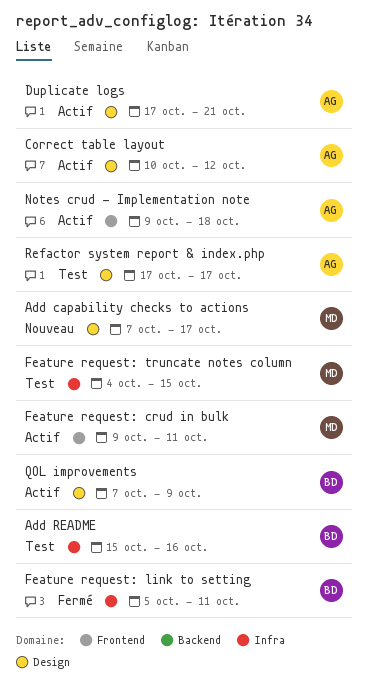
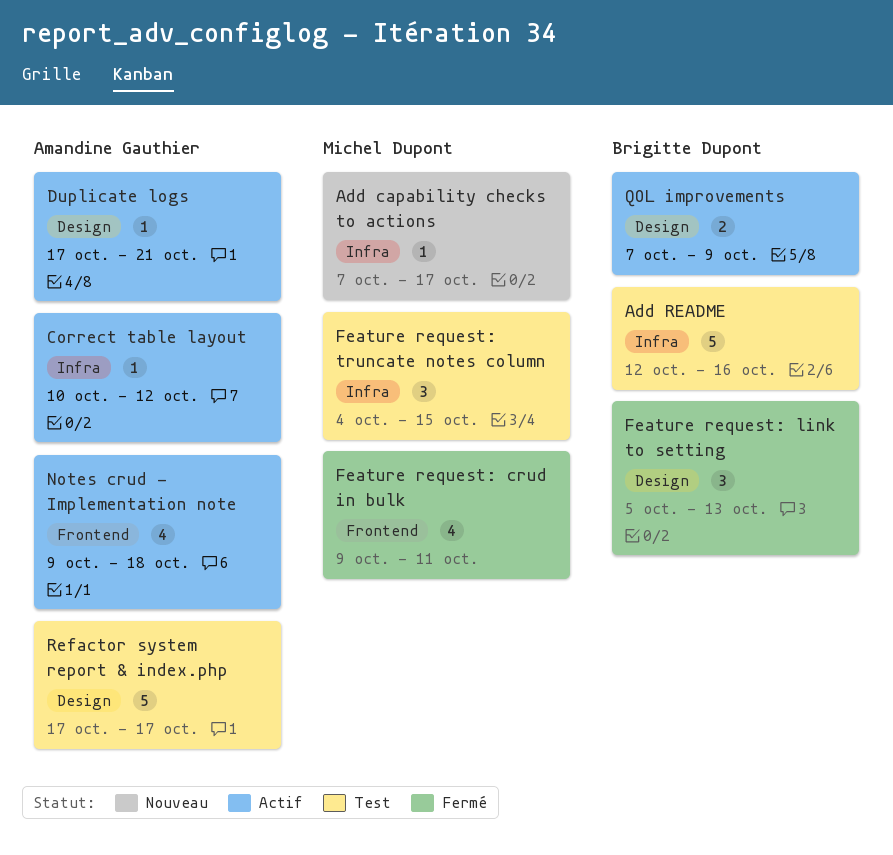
Add capability checks to actions, label: Design -> Infra
Add README, start: Oct 15 -> Oct 12
Correct table layout, label: Design -> Infra
Feature request: crud in bulk, status: Actif -> Fermé
Feature request: link to setting, label: Infra -> Design
Feature request: link to setting, due: Oct 11 -> Oct 13

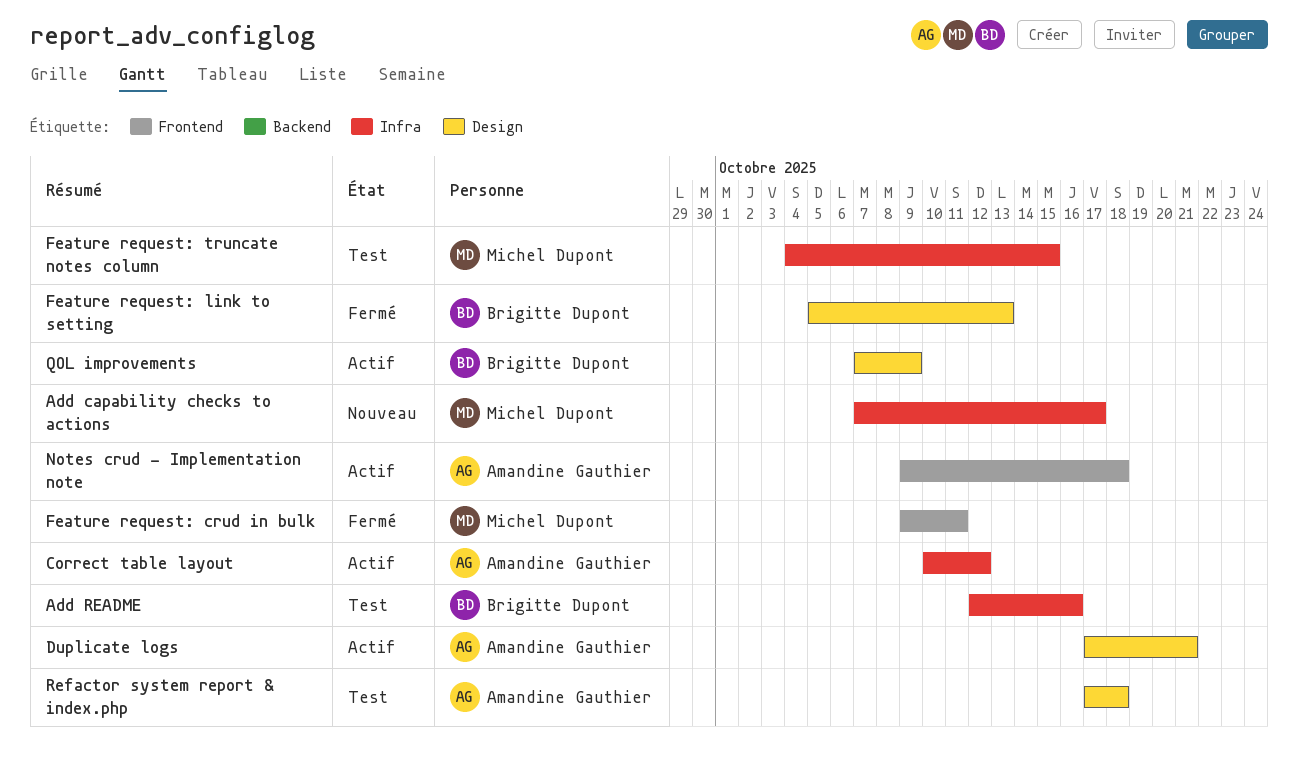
Refactor system report & index.php, due: Oct 17 -> Oct 18

